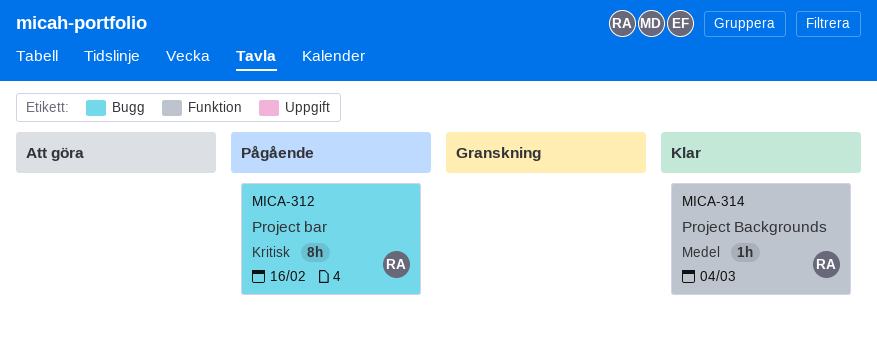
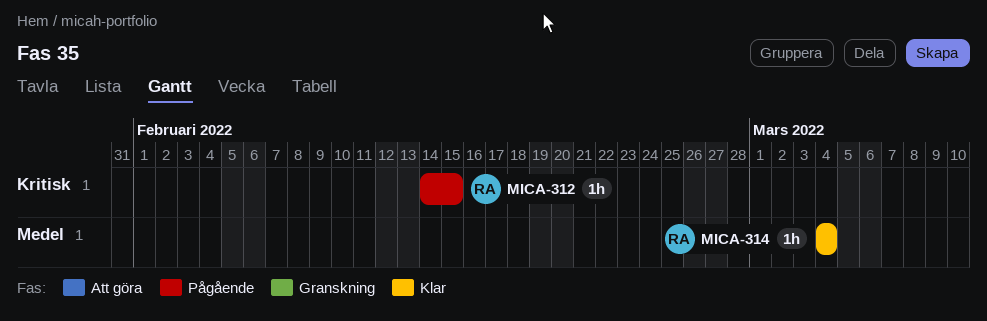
MICA-312, estimate: 8h -> 1h
MICA-312, due: Feb 16 -> Feb 15

